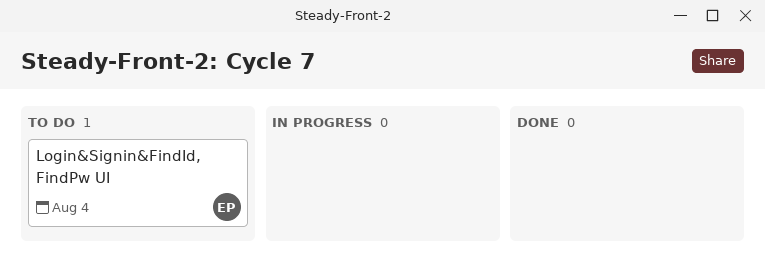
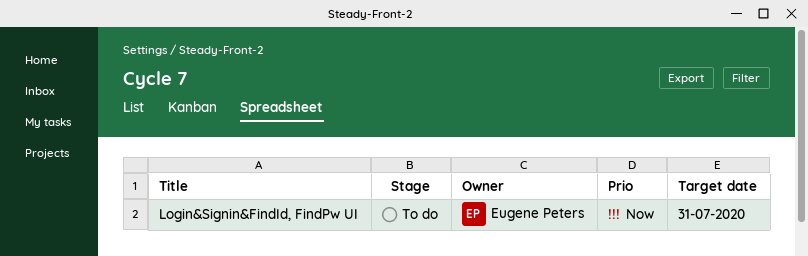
Login&Signin&FindId, FindPw UI, due: Aug 4 -> Jul 31

